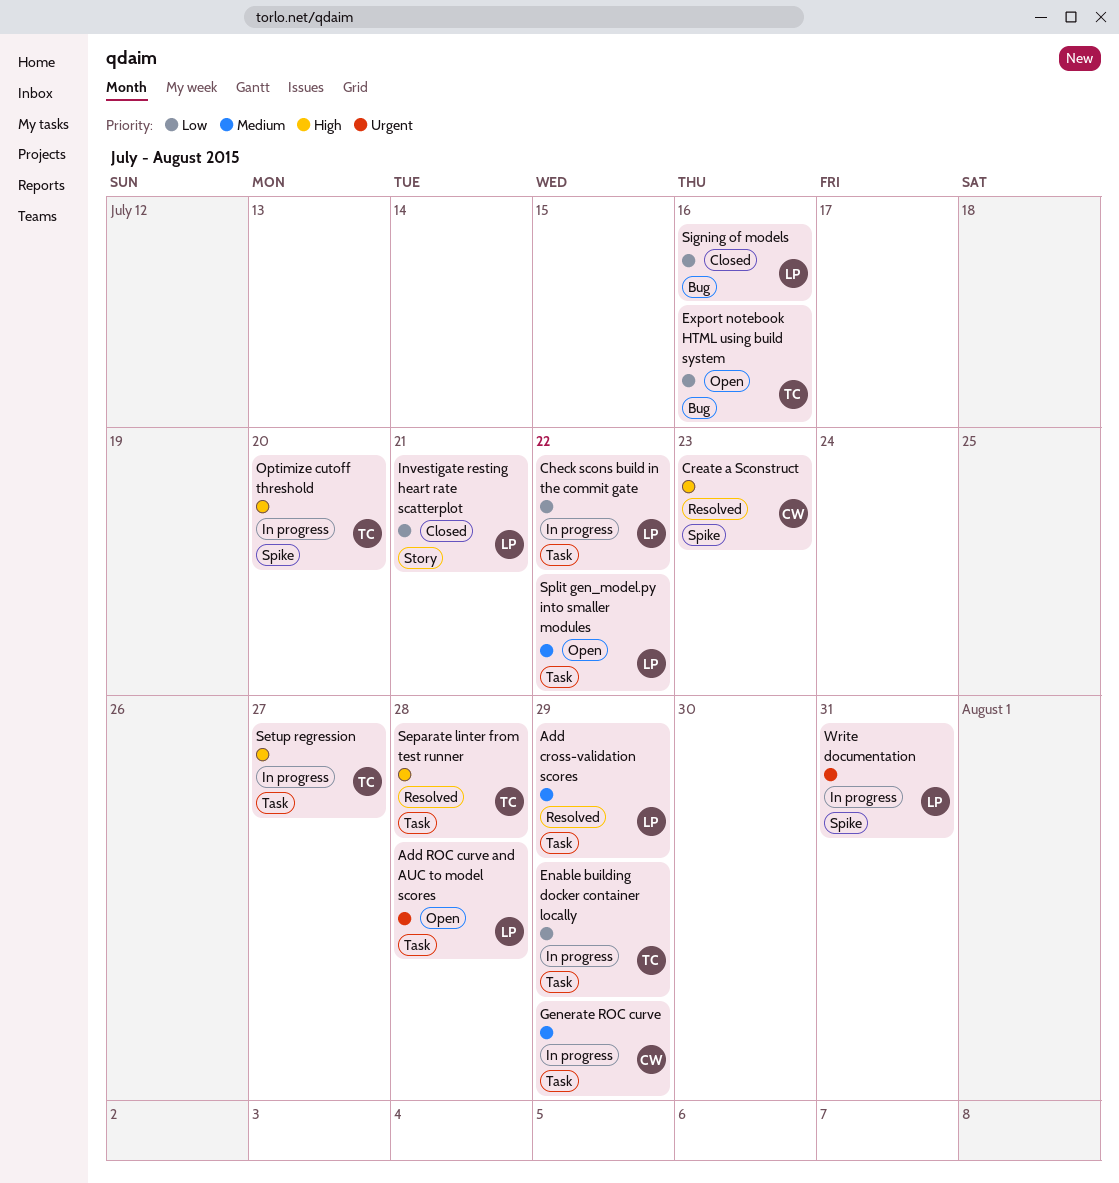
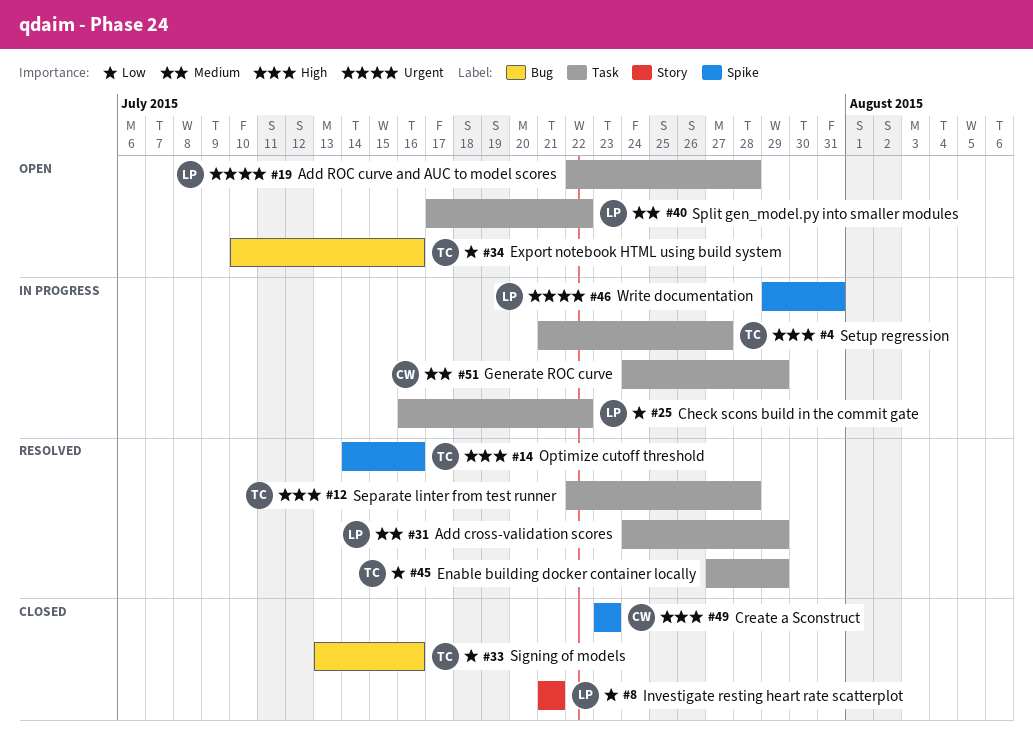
Create a Sconstruct, status: Resolved -> Closed
Enable building docker container locally, status: In progress -> Resolved
Optimize cutoff threshold, status: In progress -> Resolved
Optimize cutoff threshold, due: Jul 20 -> Jul 16
Signing of models, owner: LP -> TC

